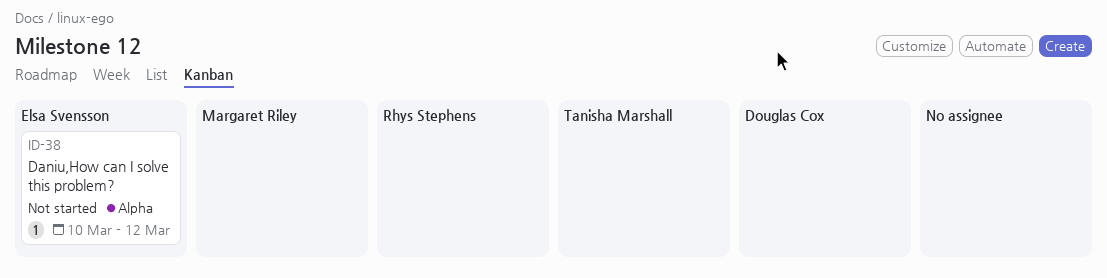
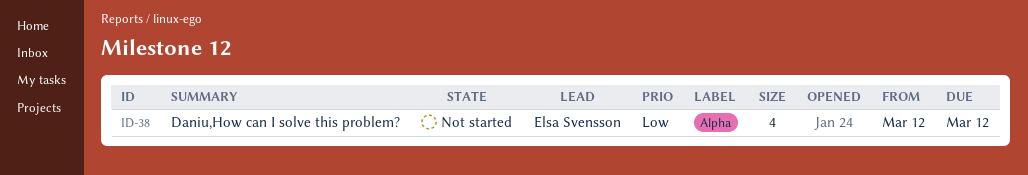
ID-38, estimate: 1 -> 4
ID-38, start: Mar 10 -> Mar 12

